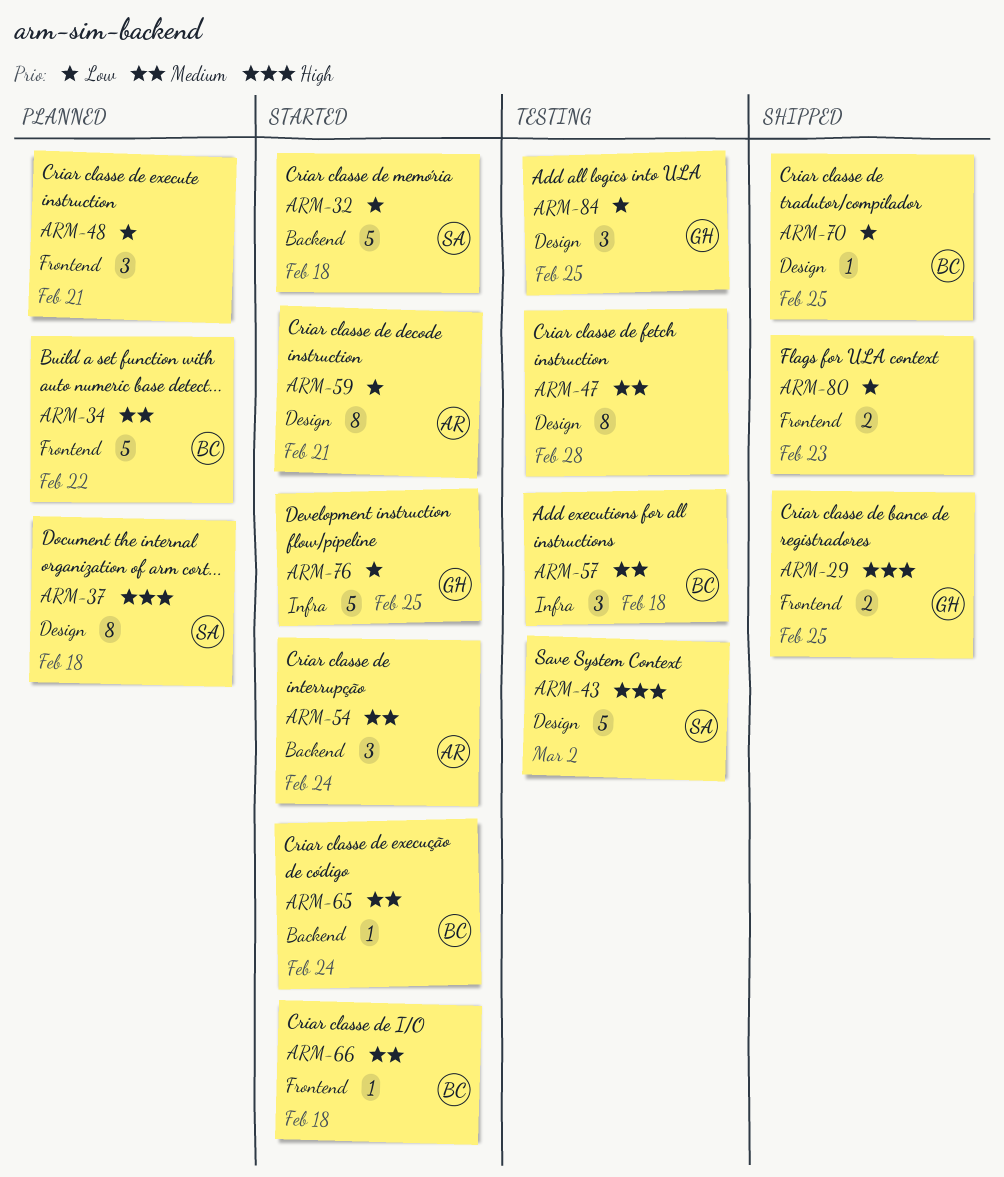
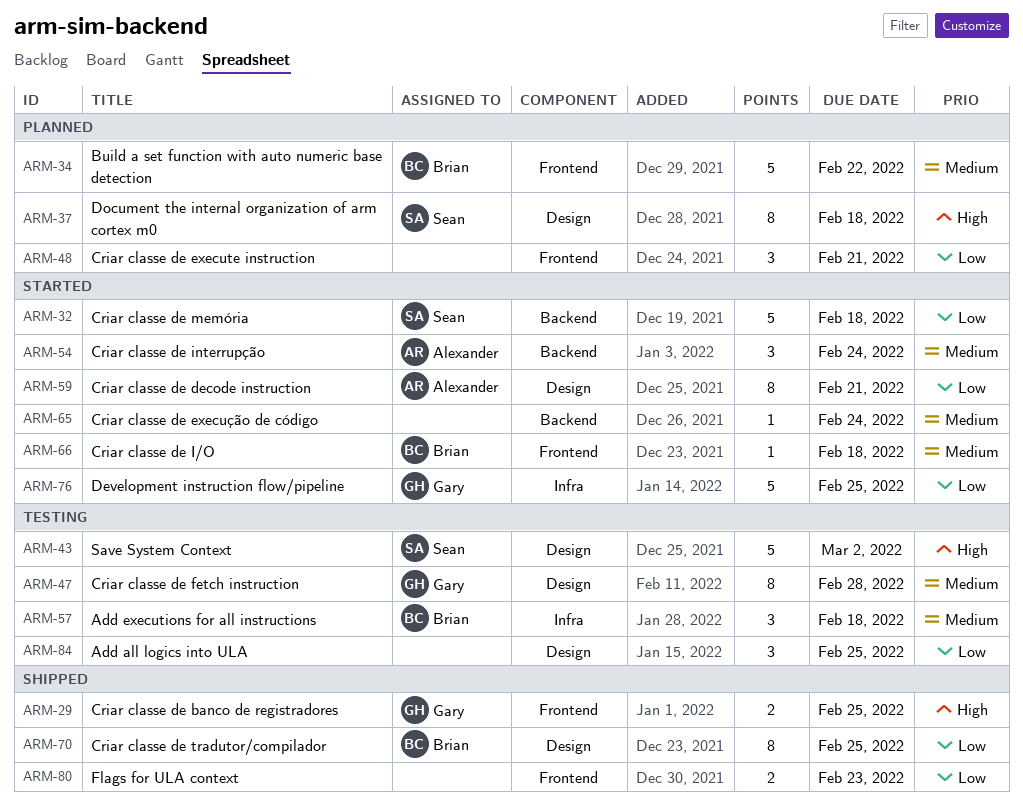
ARM-47, owner: none -> Gary
ARM-65, owner: Brian -> none
ARM-70, estimate: 1 -> 8
ARM-84, owner: Gary -> none

